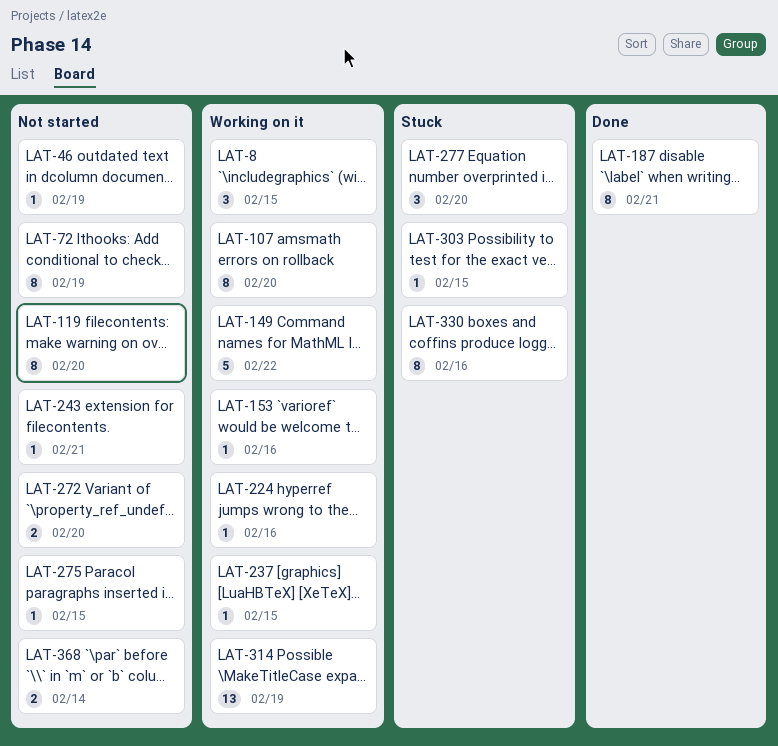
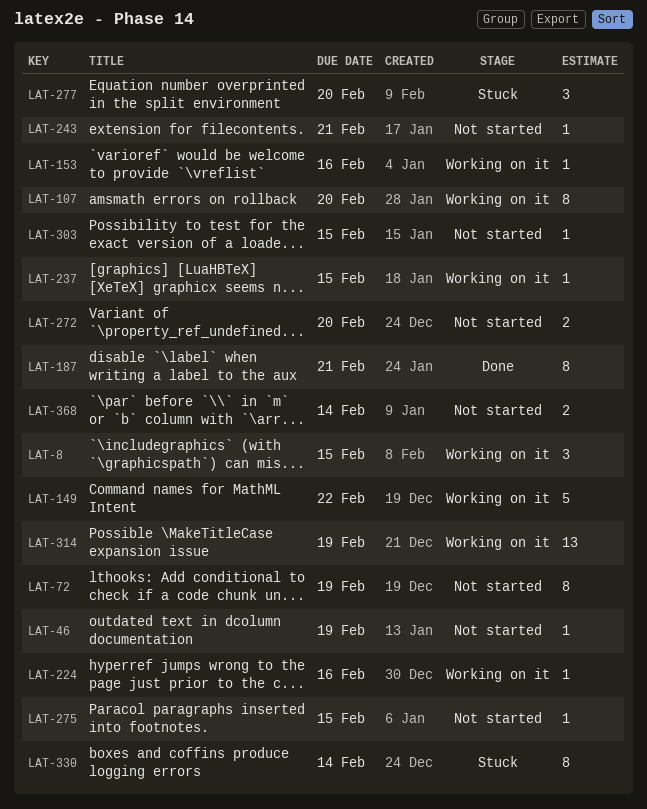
LAT-119: present -> none
LAT-303, status: Stuck -> Not started
LAT-330, due: Feb 16 -> Feb 14

